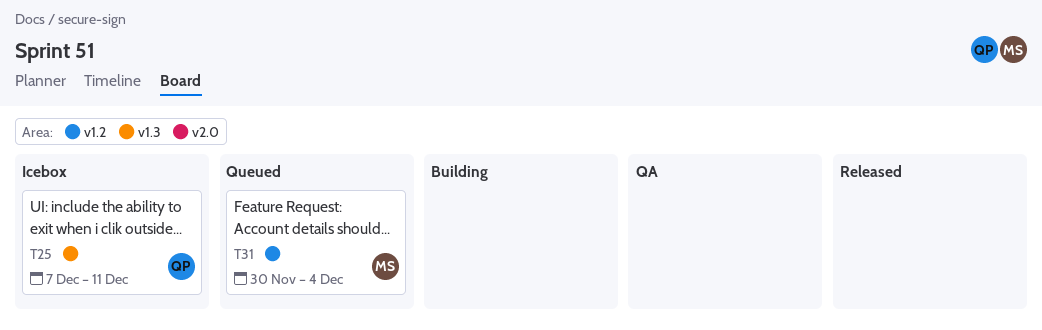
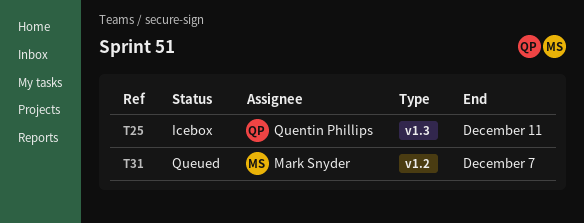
T31, due: Dec 4 -> Dec 7

